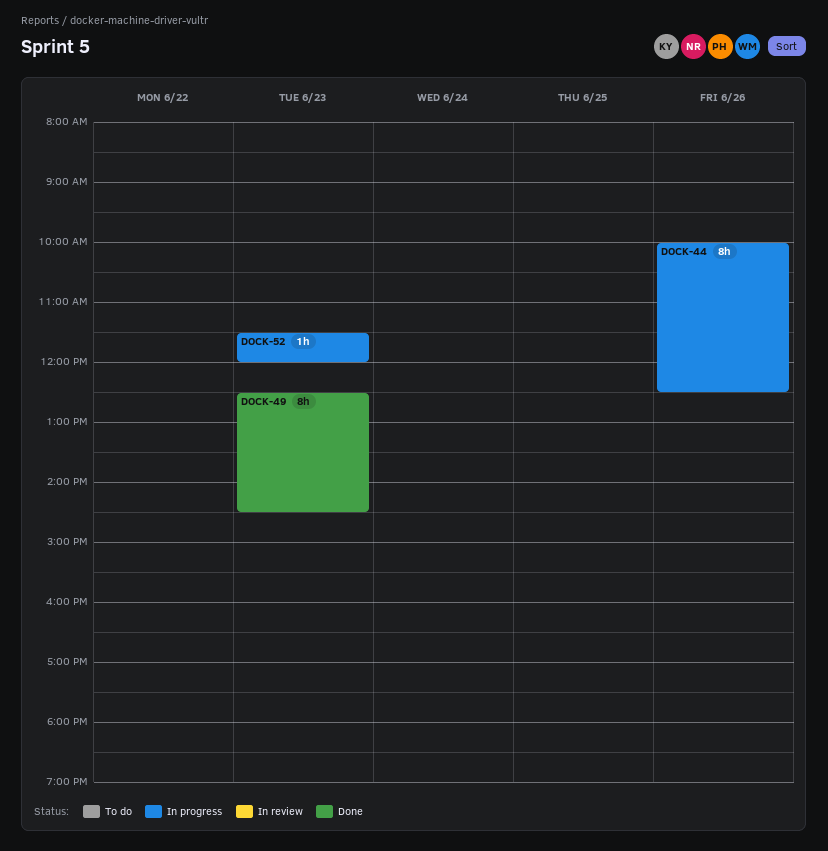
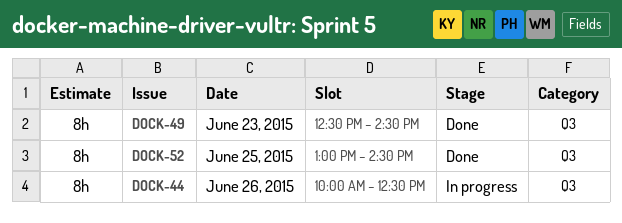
DOCK-52, status: In progress -> Done
DOCK-52, estimate: 1h -> 8h
DOCK-52, day: Jun 23 -> Jun 25
DOCK-52, begins: 11:30 -> 13:00
DOCK-52, ends: 12:00 -> 14:30

